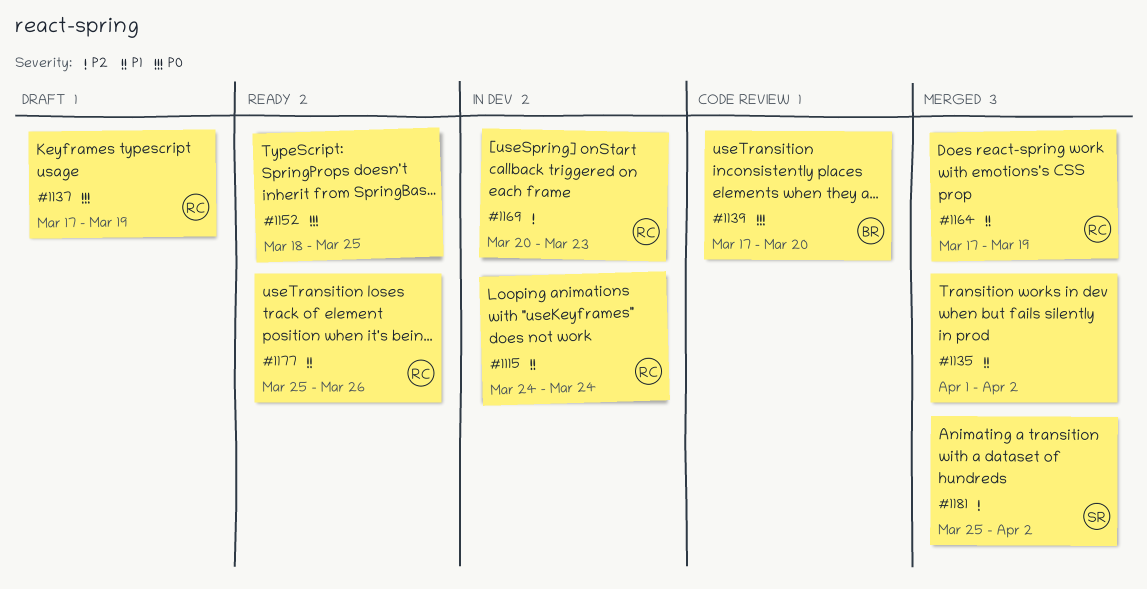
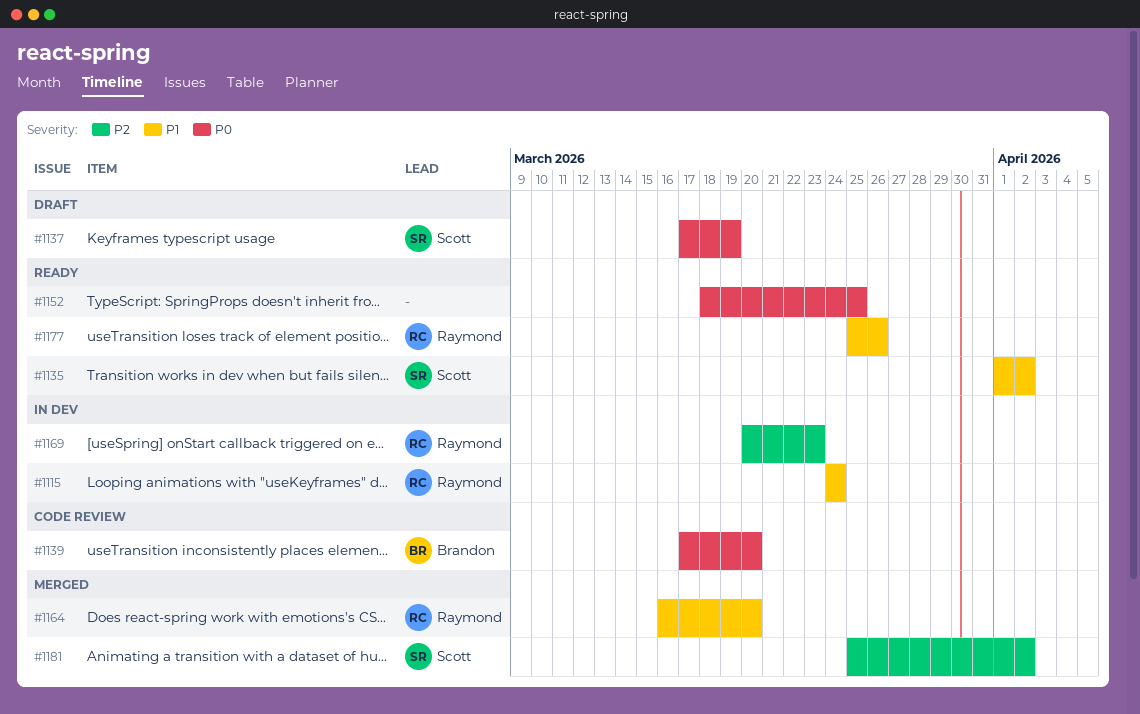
#1135, status: Merged -> Ready
#1135, owner: none -> Scott
#1137, owner: Raymond -> Scott
#1164, start: Mar 17 -> Mar 16
#1164, due: Mar 19 -> Mar 20

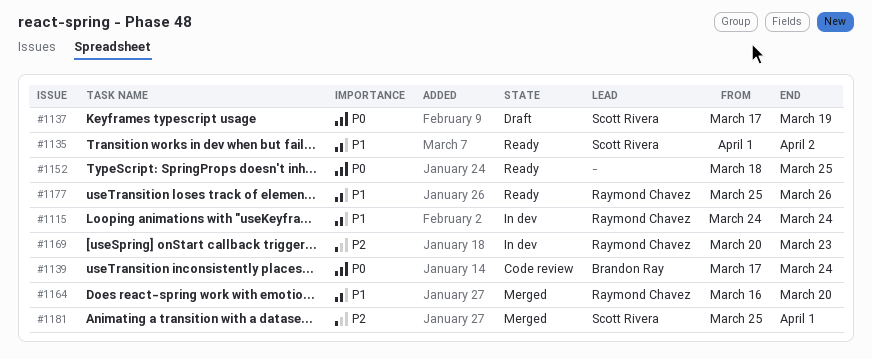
#1139, due: Mar 20 -> Mar 24
#1181, due: Apr 2 -> Apr 1

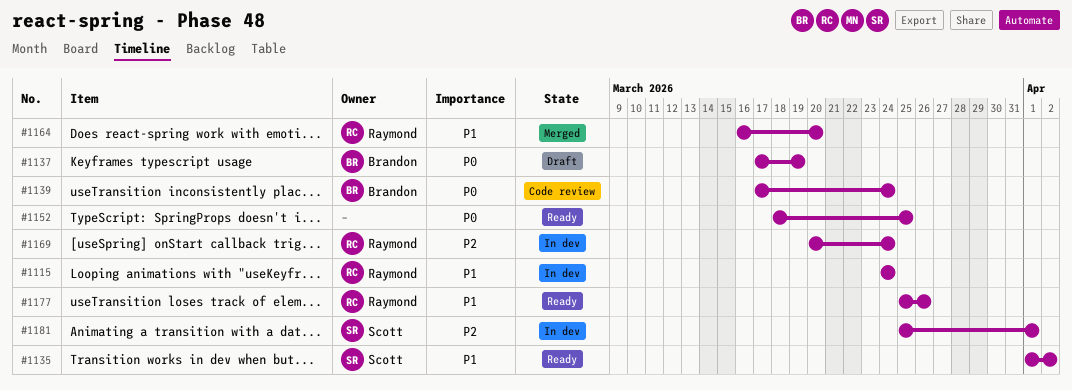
#1137, owner: Scott Rivera -> Brandon Ray
#1169, due: Mar 23 -> Mar 24
#1181, status: Merged -> In dev

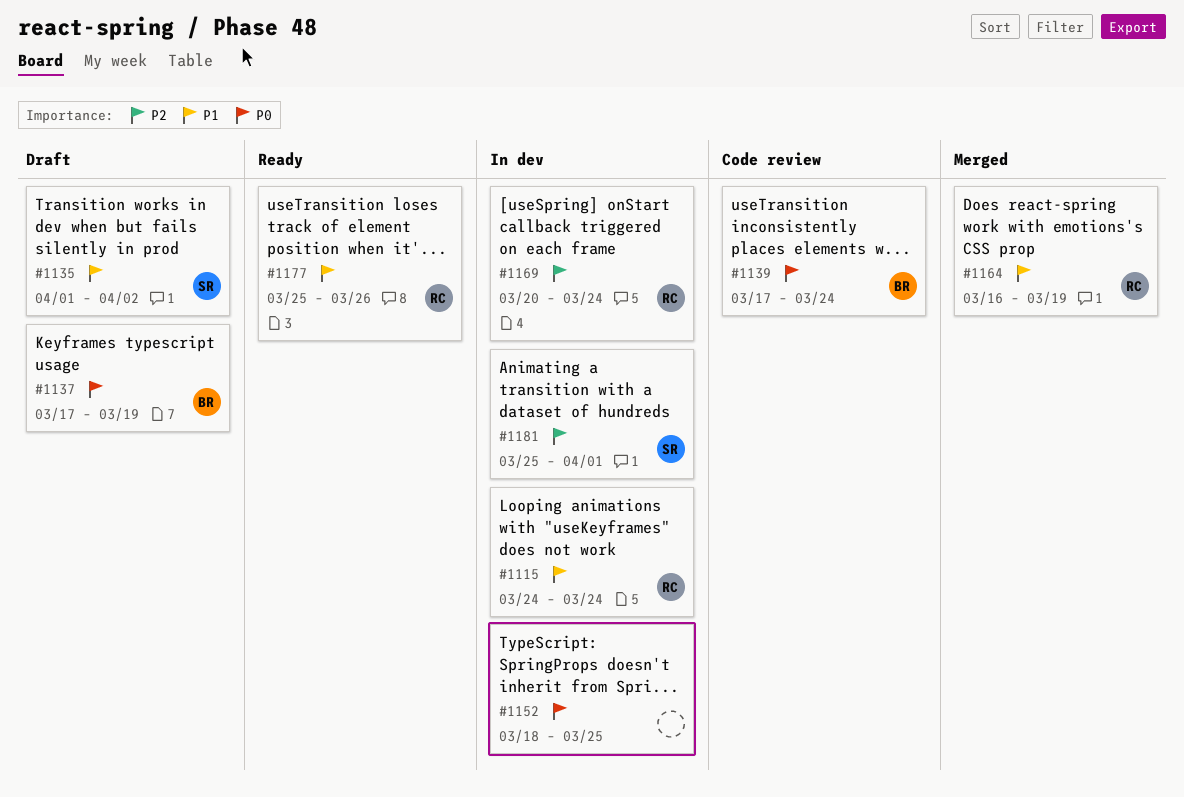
#1135, status: Ready -> Draft
#1152, status: Ready -> In dev
#1164, due: Mar 20 -> Mar 19

